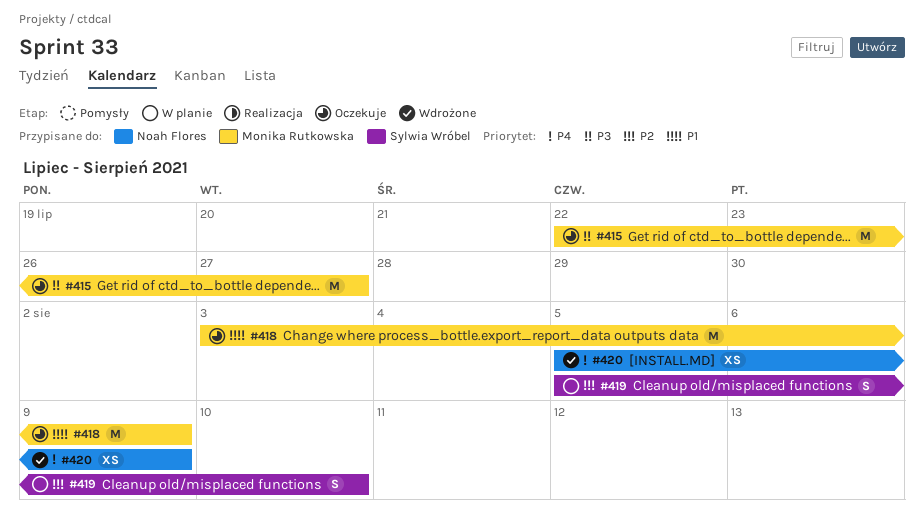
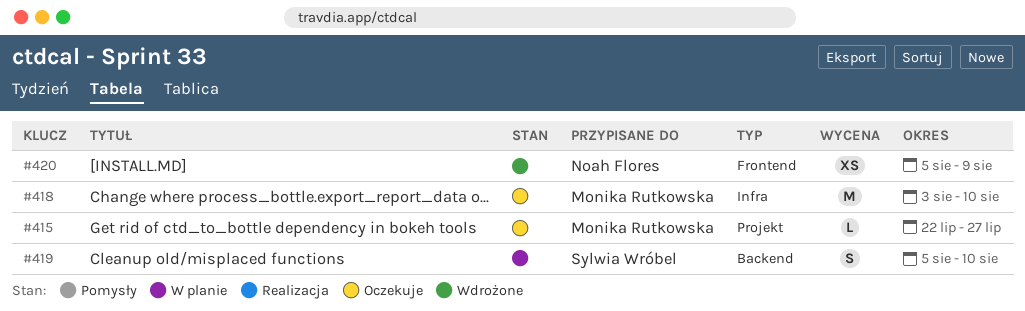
#415, estimate: M -> L
#418, due: Aug 9 -> Aug 10

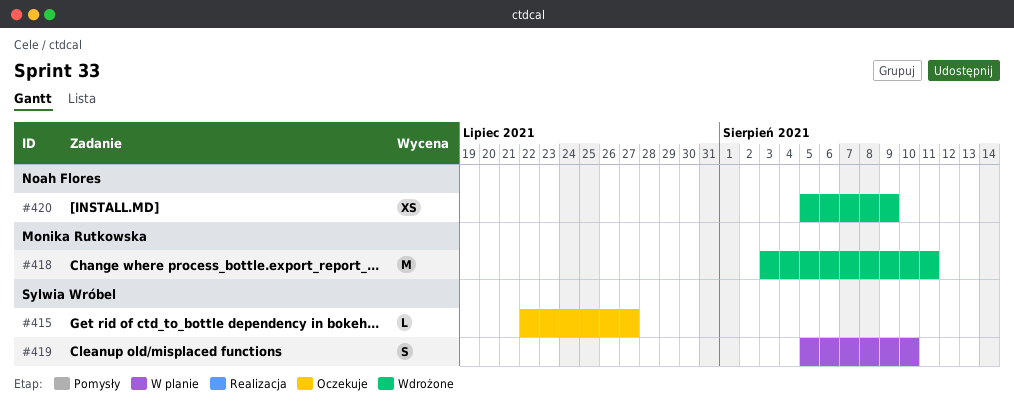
#415, owner: Monika Rutkowska -> Sylwia Wróbel
#418, status: Oczekuje -> Wdrożone
#418, due: Aug 10 -> Aug 11

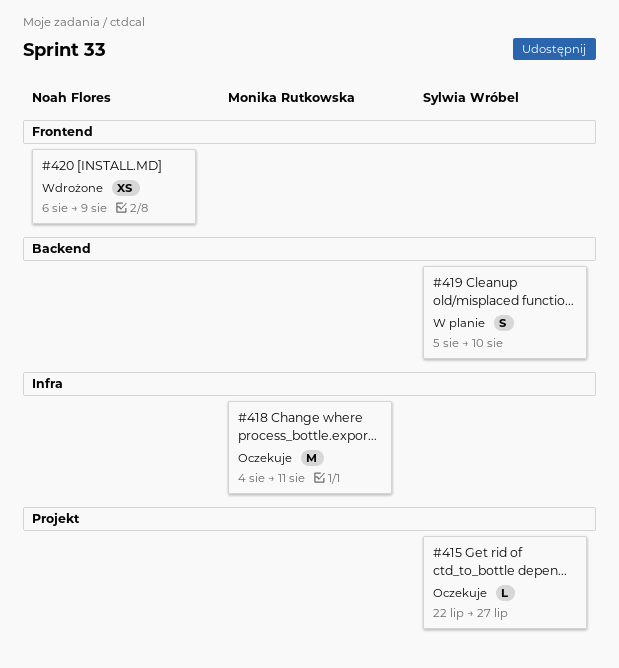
#418, status: Wdrożone -> Oczekuje
#418, start: Aug 3 -> Aug 4
#420, start: Aug 5 -> Aug 6

